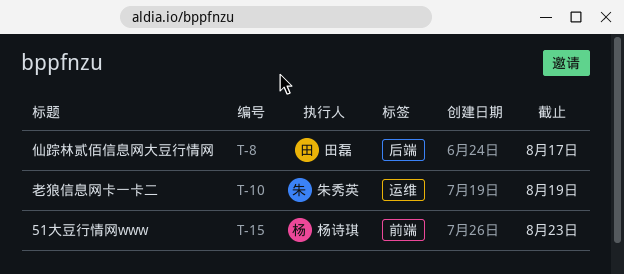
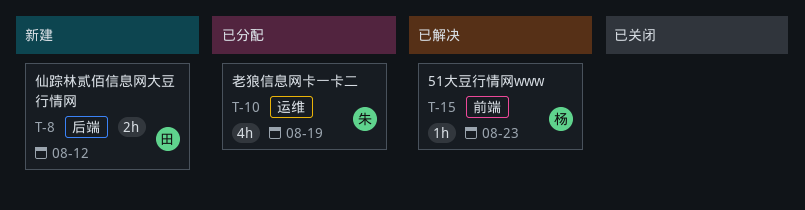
T-8, due: Aug 17 -> Aug 12

